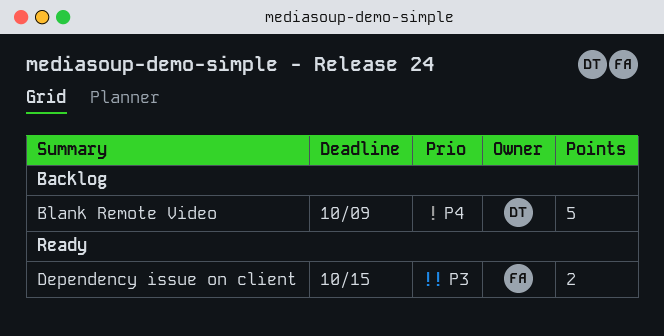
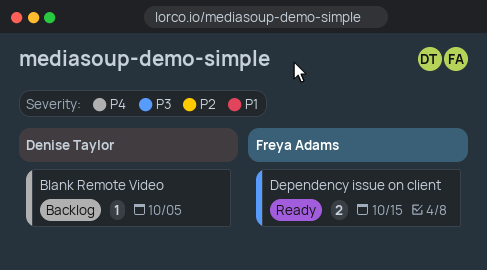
Blank Remote Video, estimate: 5 -> 1
Blank Remote Video, due: Oct 9 -> Oct 5

